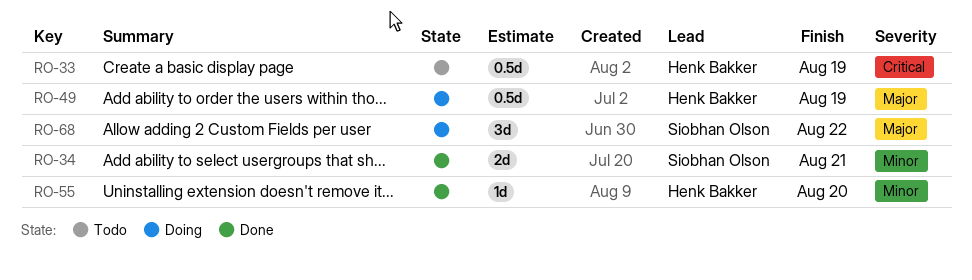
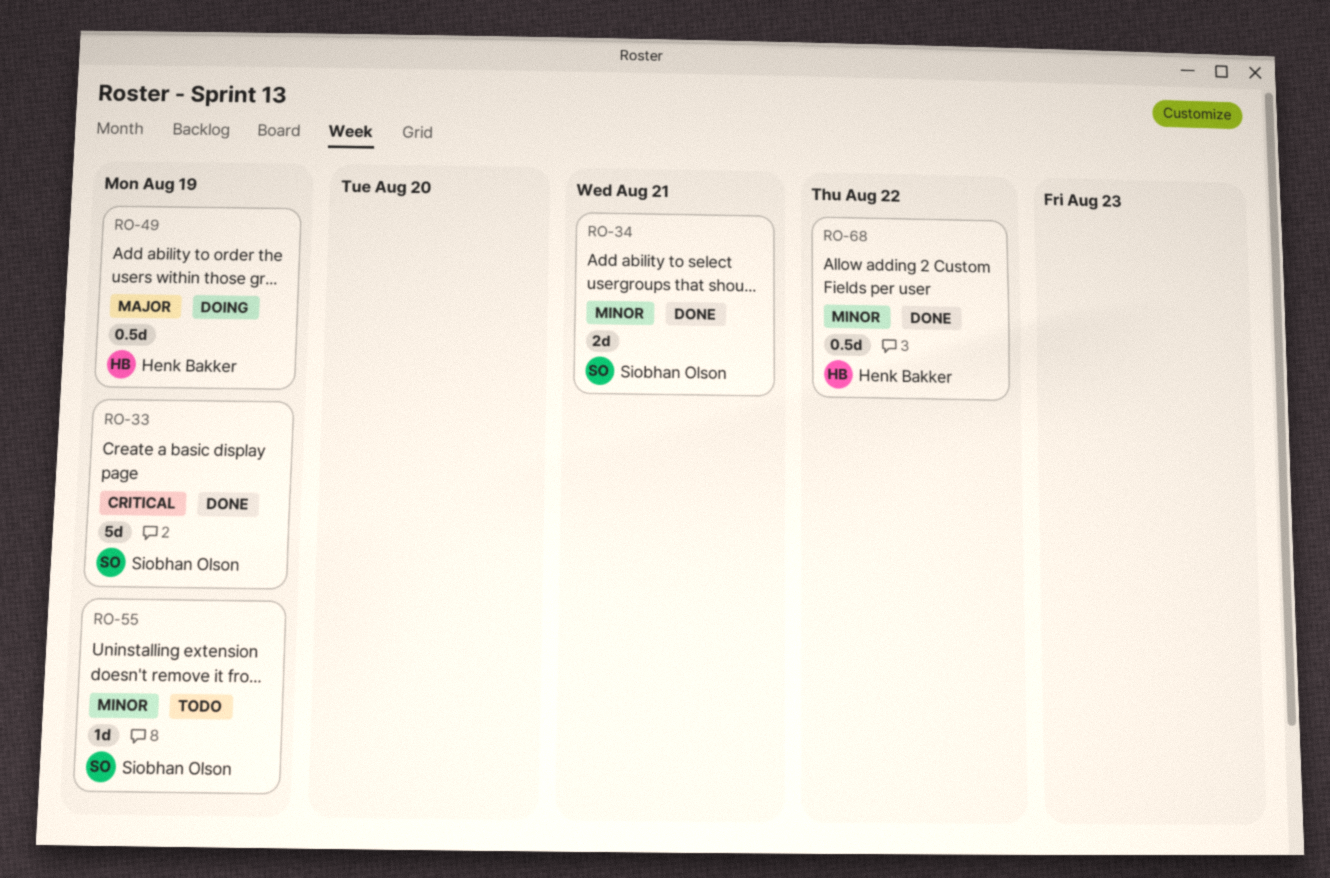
RO-33, status: Todo -> Done
RO-33, owner: Henk Bakker -> Siobhan Olson
RO-33, estimate: 0.5d -> 5d
RO-55, status: Done -> Todo
RO-55, owner: Henk Bakker -> Siobhan Olson
RO-55, due: Aug 20 -> Aug 19
RO-68, status: Doing -> Done
RO-68, owner: Siobhan Olson -> Henk Bakker
RO-68, priority: Major -> Minor
RO-68, estimate: 3d -> 0.5d

